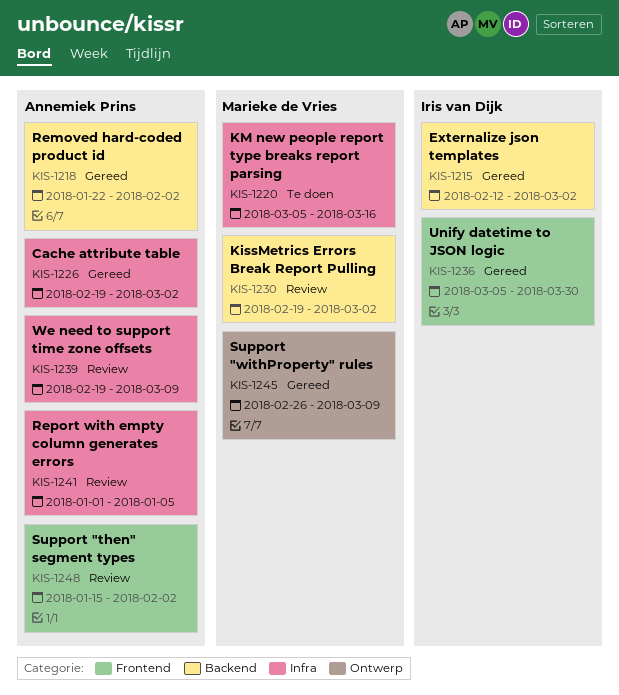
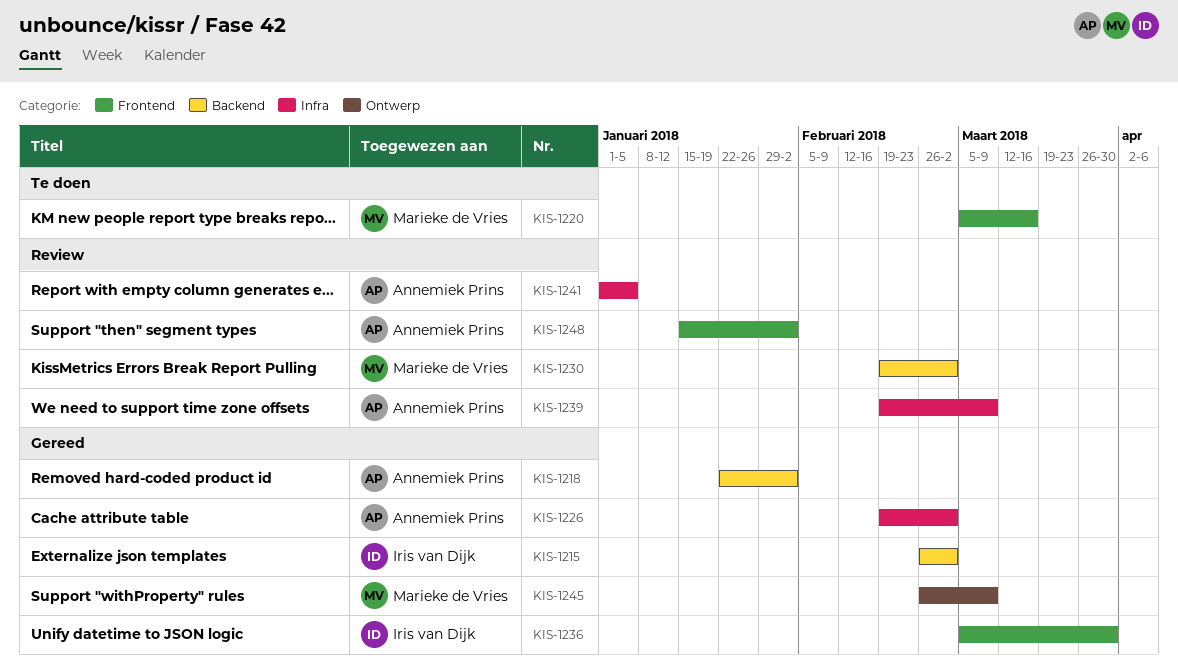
KIS-1215, start: Feb 12 -> Feb 26
KIS-1220, label: Infra -> Frontend

